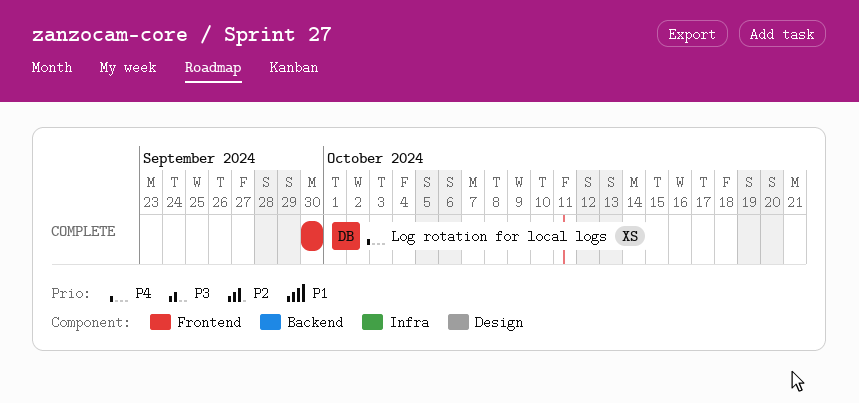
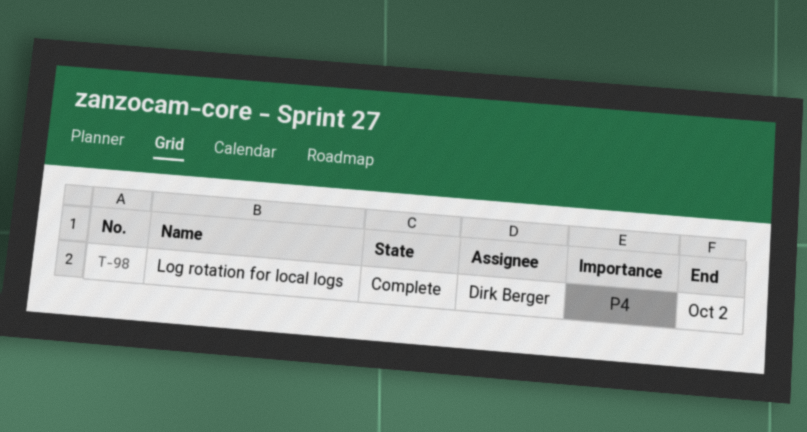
Log rotation for local logs, due: Sep 30 -> Oct 2

